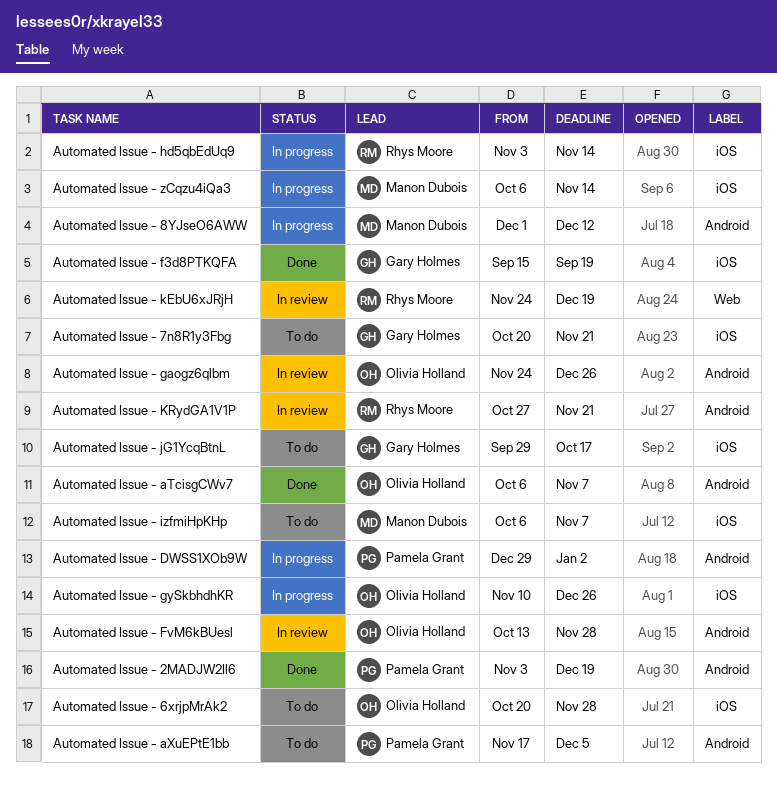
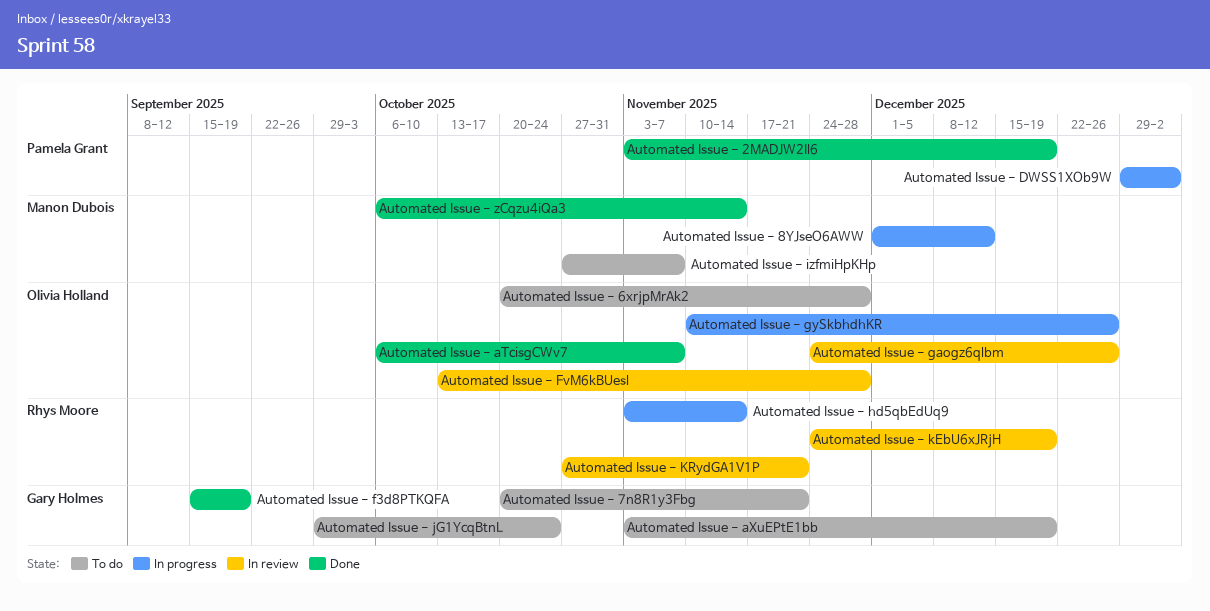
Automated Issue - aXuEPtE1bb, owner: Pamela Grant -> Gary Holmes
Automated Issue - aXuEPtE1bb, start: Nov 17 -> Nov 3
Automated Issue - aXuEPtE1bb, due: Dec 5 -> Dec 19
Automated Issue - izfmiHpKHp, start: Oct 6 -> Oct 27
Automated Issue - jG1YcqBtnL, due: Oct 17 -> Oct 24
Automated Issue - zCqzu4iQa3, status: In progress -> Done

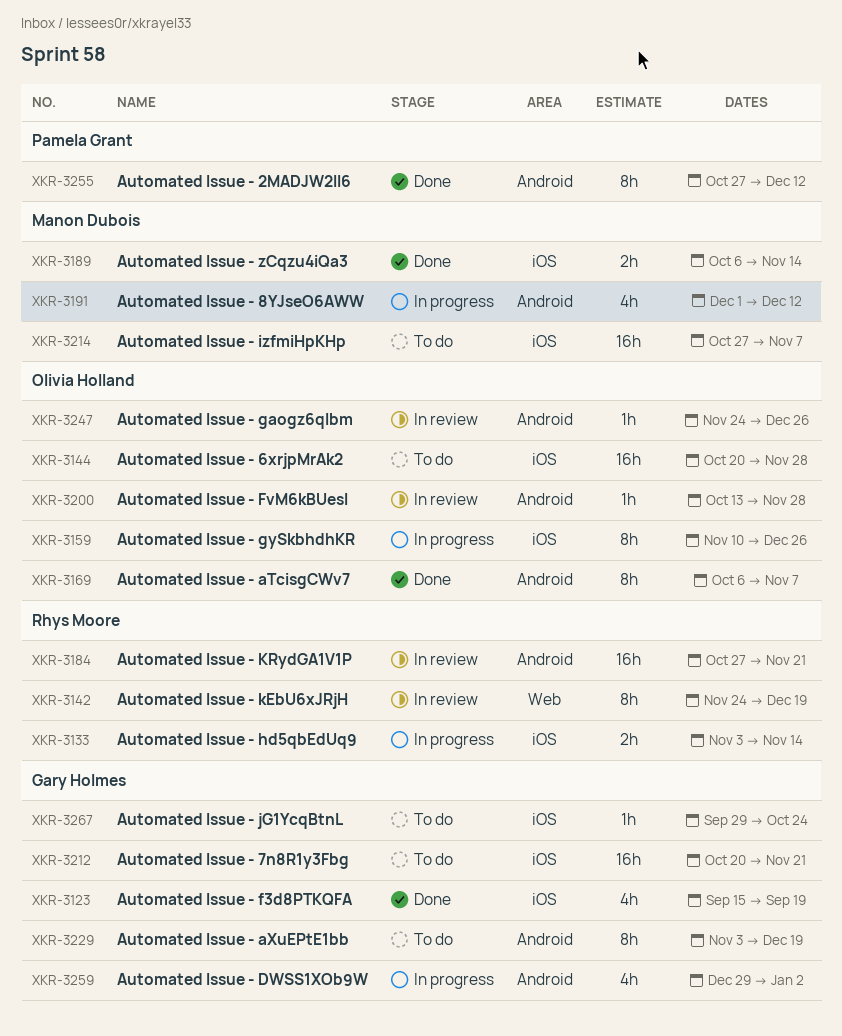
Automated Issue - 2MADJW2Il6, start: Nov 3 -> Oct 27
Automated Issue - 2MADJW2Il6, due: Dec 19 -> Dec 12
Automated Issue - DWSS1XOb9W, owner: Pamela Grant -> Gary Holmes

